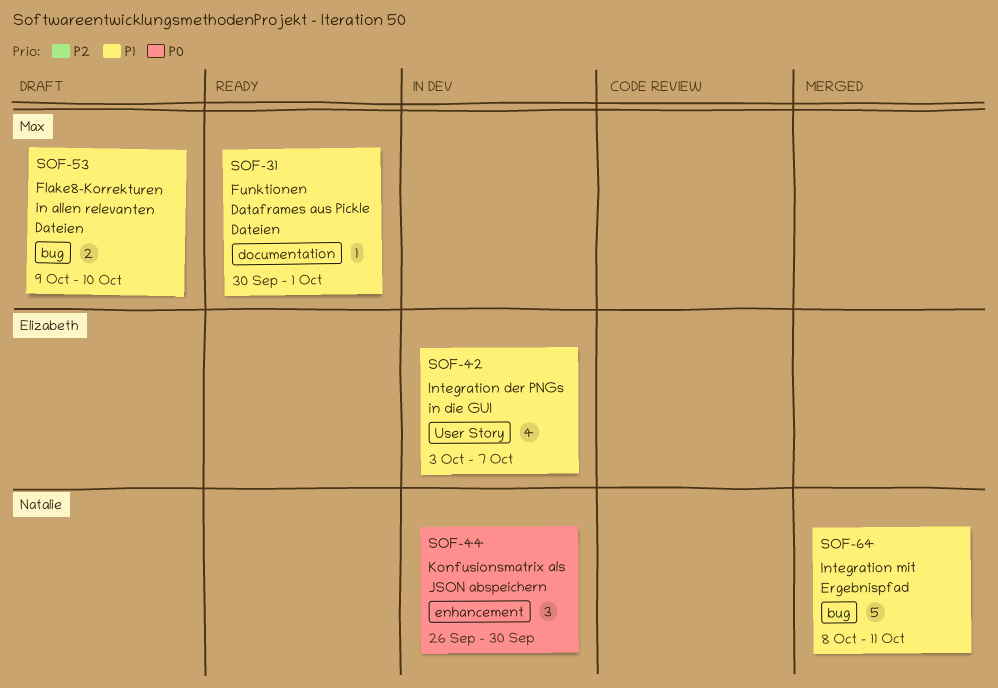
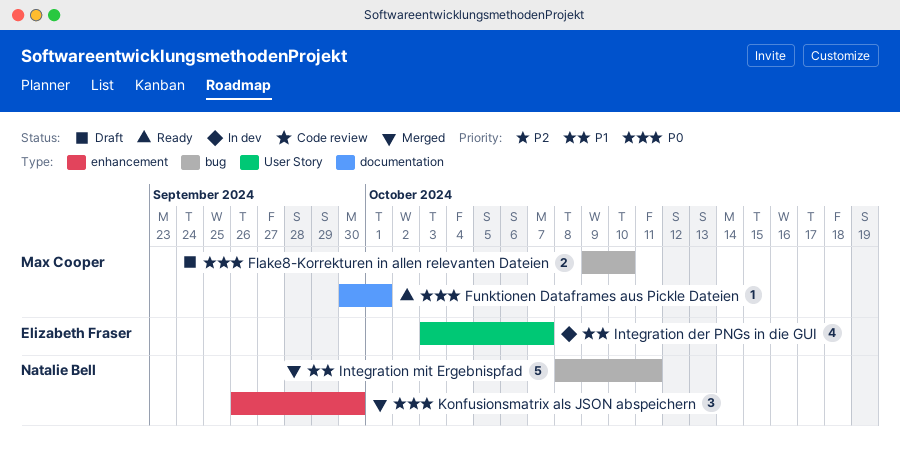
Flake8-Korrekturen in allen relevanten Dateien, priority: P1 -> P0
Funktionen Dataframes aus Pickle Dateien, priority: P1 -> P0
Konfusionsmatrix als JSON abspeichern, status: In dev -> Merged

